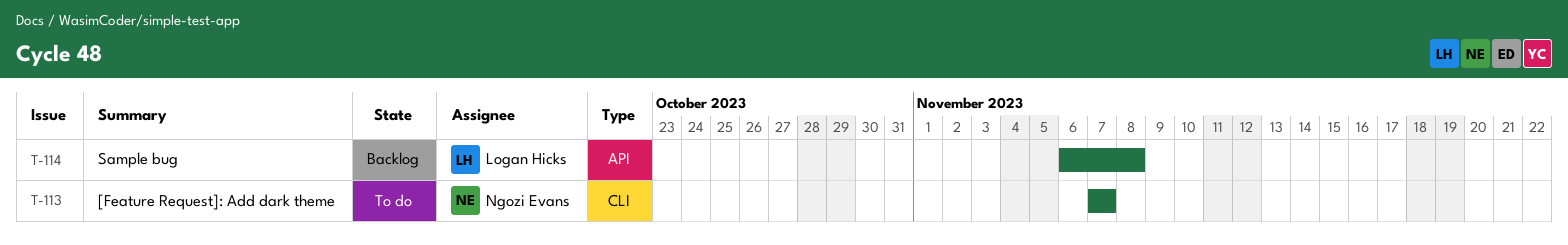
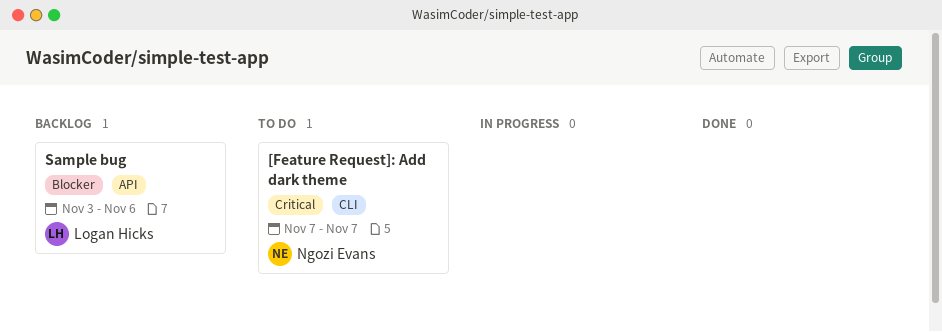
Sample bug, start: Nov 6 -> Nov 3
Sample bug, due: Nov 8 -> Nov 6

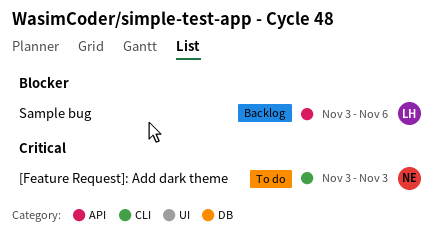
[Feature Request]: Add dark theme, start: Nov 7 -> Nov 3
[Feature Request]: Add dark theme, due: Nov 7 -> Nov 3

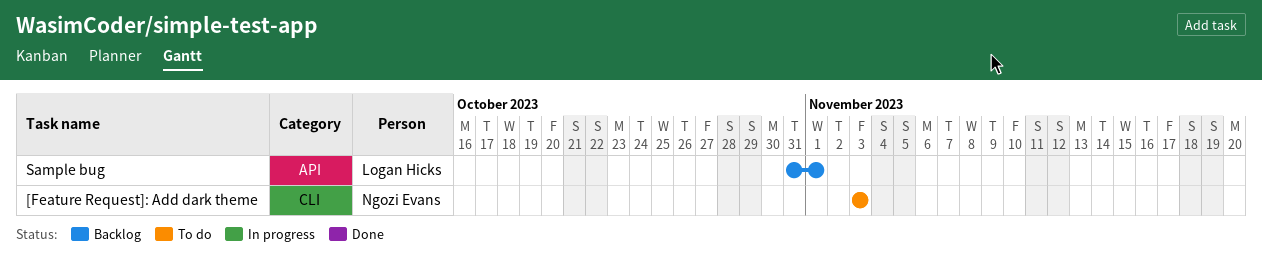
Sample bug, start: Nov 3 -> Oct 31
Sample bug, due: Nov 6 -> Nov 1

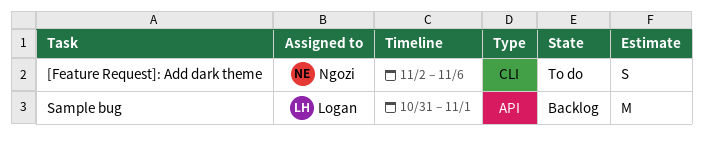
[Feature Request]: Add dark theme, start: Nov 3 -> Nov 2
[Feature Request]: Add dark theme, due: Nov 3 -> Nov 6

